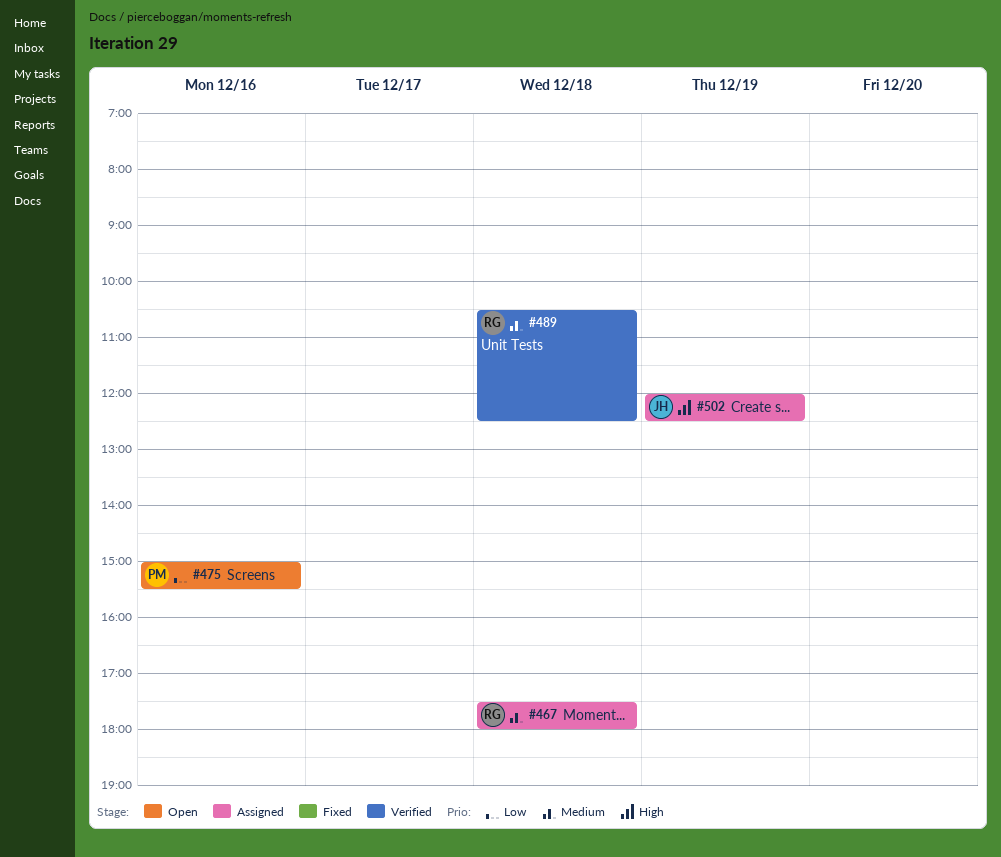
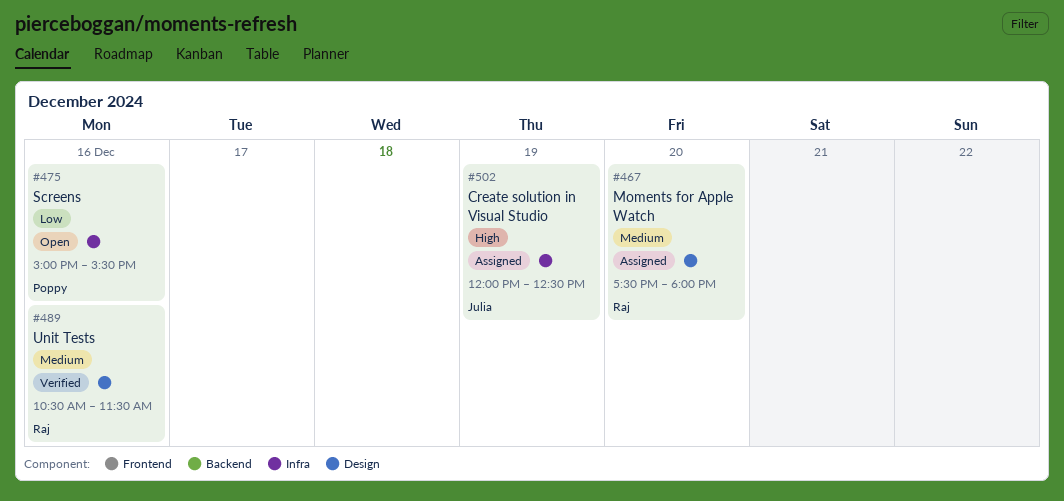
#467, day: Dec 18 -> Dec 20
#489, day: Dec 18 -> Dec 16
#489, ends: 12:30 -> 11:30

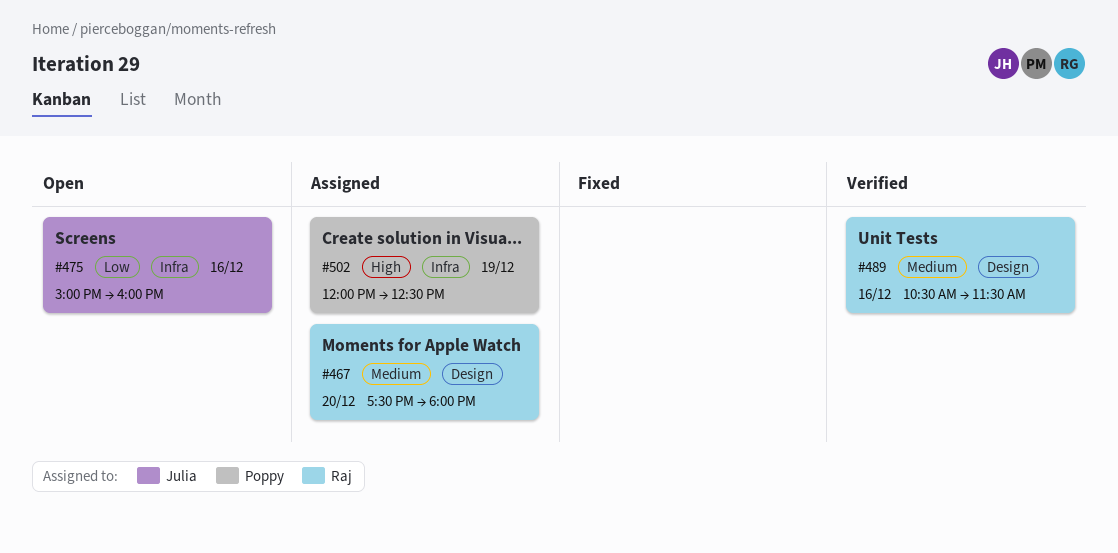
#475, owner: Poppy -> Julia
#475, ends: 15:30 -> 16:00
#502, owner: Julia -> Poppy

